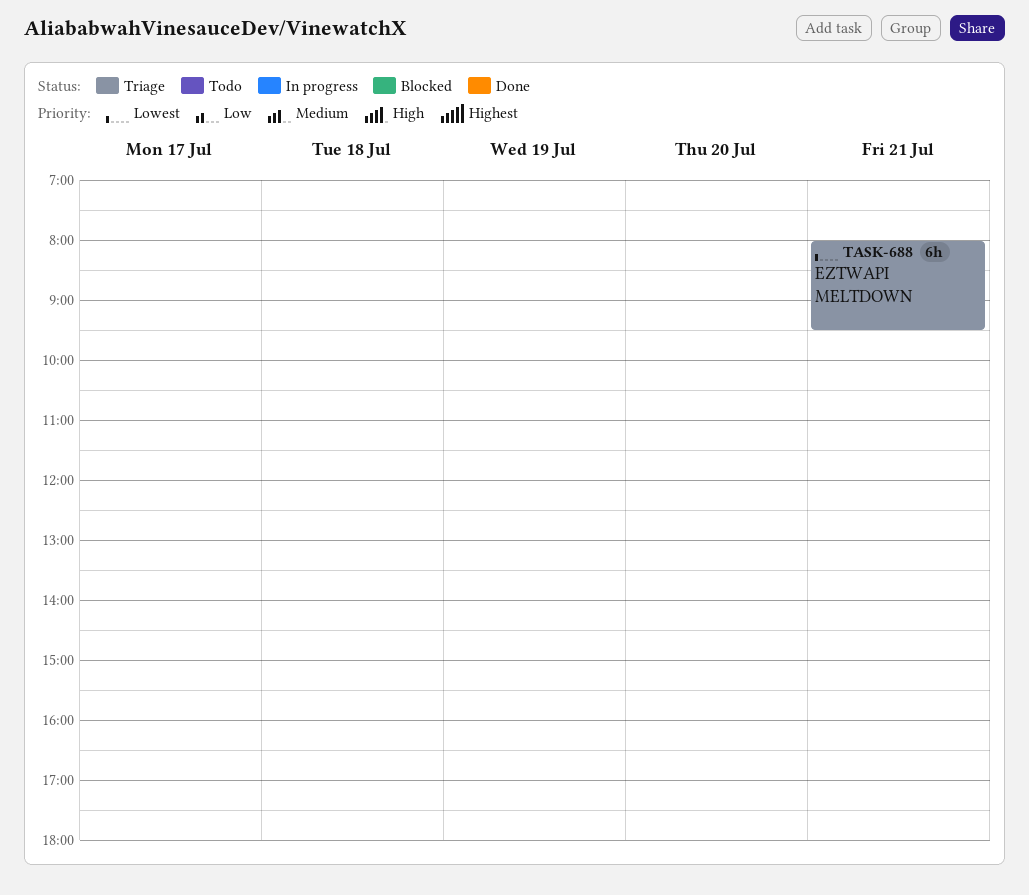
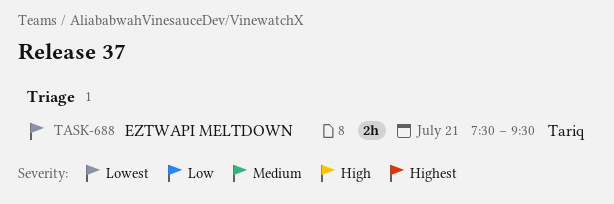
TASK-688, estimate: 6h -> 2h
TASK-688, begins: 08:00 -> 07:30

